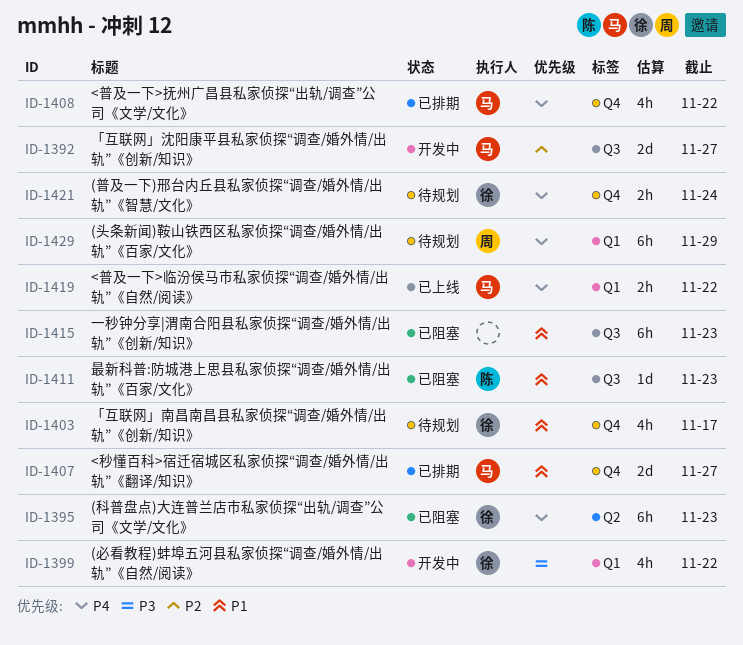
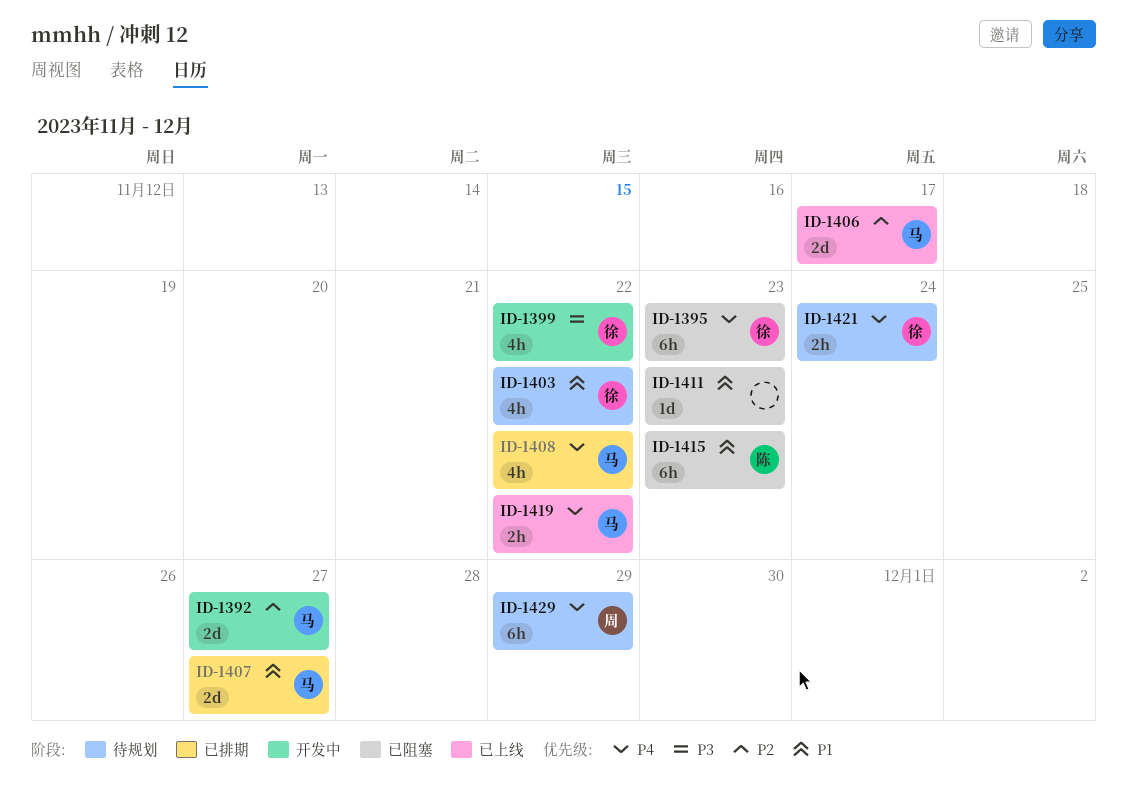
ID-1403, due: Nov 17 -> Nov 22
ID-1406: none -> present
ID-1411, owner: 陈 -> none
ID-1415, owner: none -> 陈

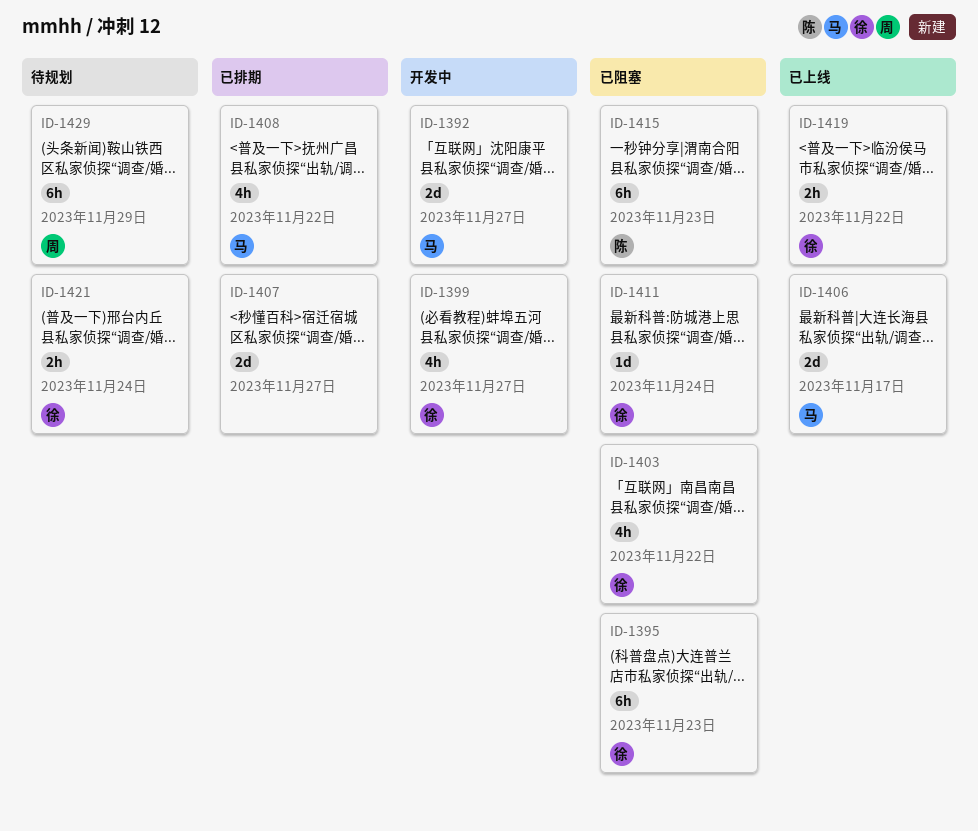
ID-1399, due: Nov 22 -> Nov 27
ID-1403, status: 待规划 -> 已阻塞
ID-1407, owner: 马 -> none
ID-1411, owner: none -> 徐
ID-1411, due: Nov 23 -> Nov 24
ID-1419, owner: 马 -> 徐

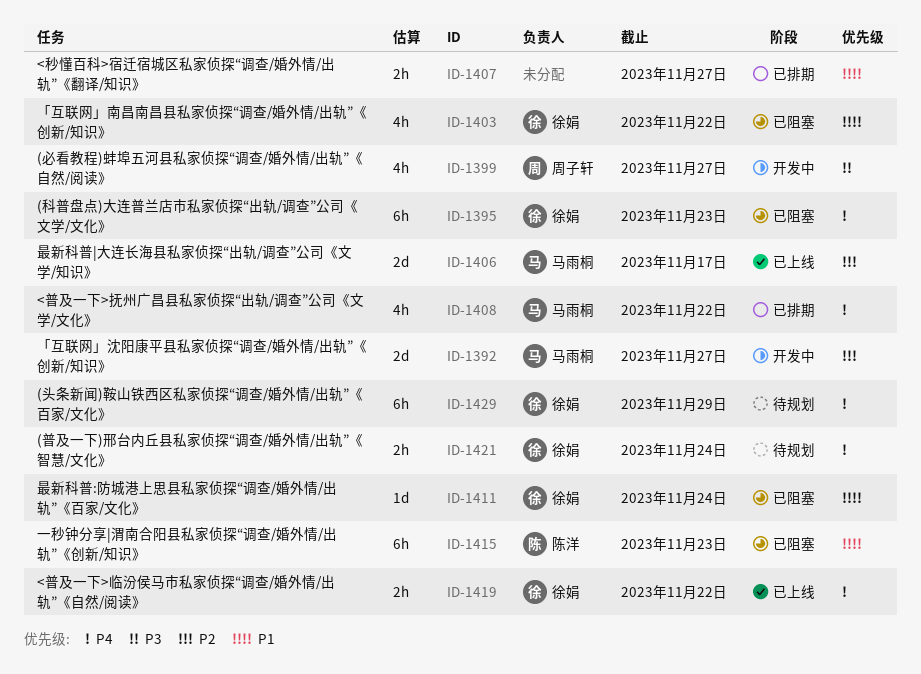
ID-1399, owner: 徐娟 -> 周子轩
ID-1407, estimate: 2d -> 2h
ID-1429, owner: 周子轩 -> 徐娟

